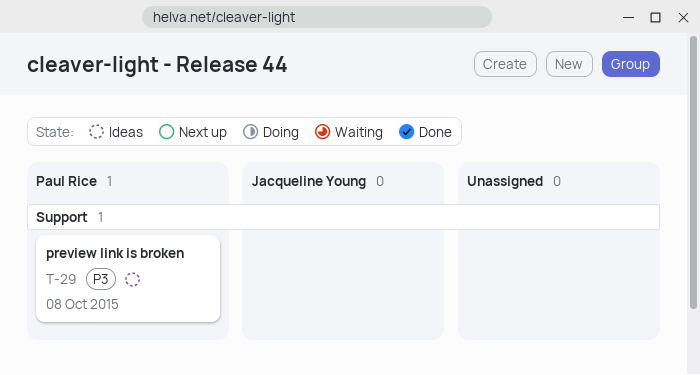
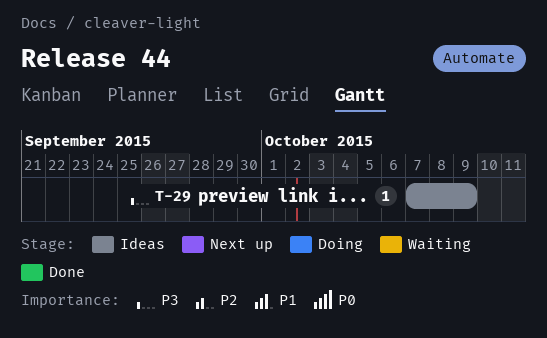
T-29, due: Oct 8 -> Oct 9

